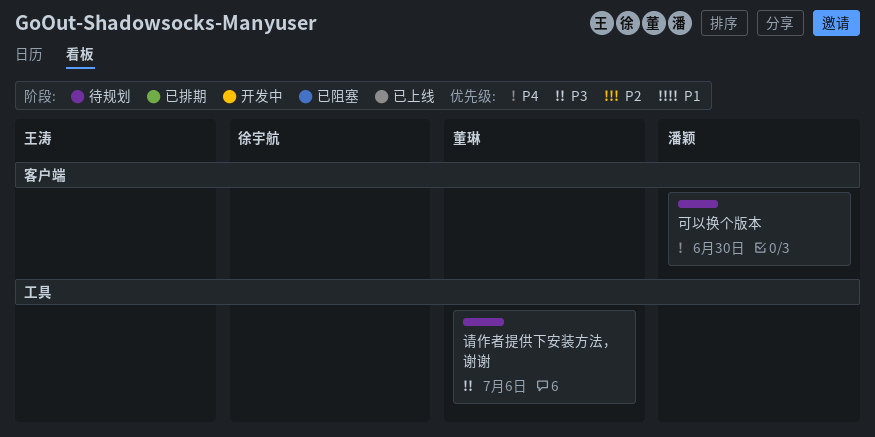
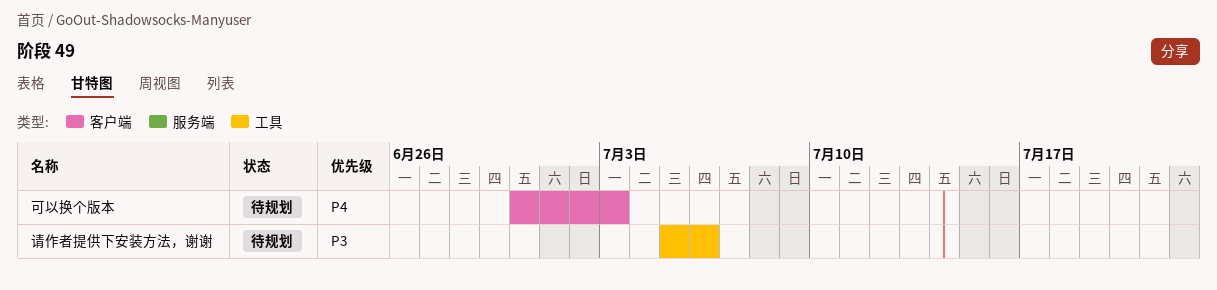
可以换个版本, due: Jun 30 -> Jul 3

